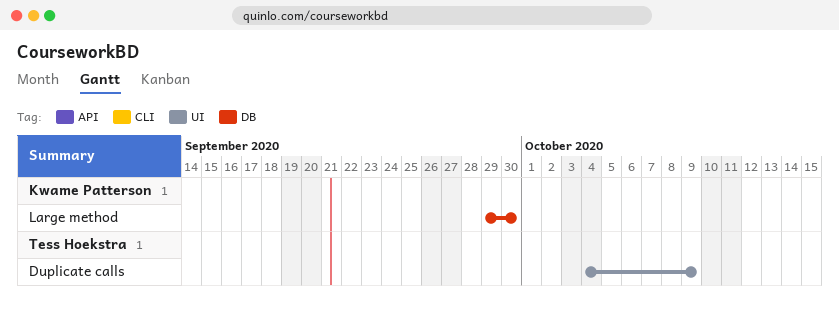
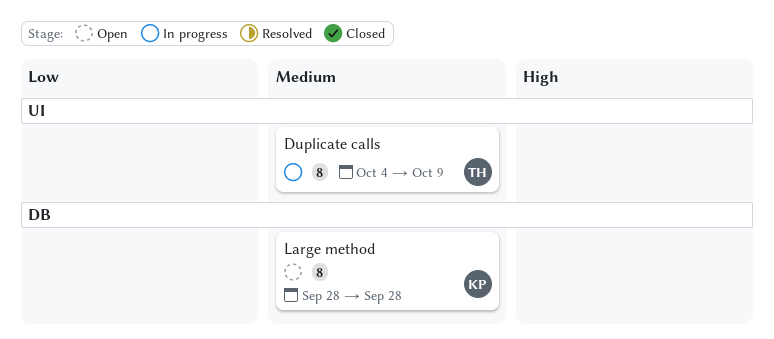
Large method, start: Sep 29 -> Sep 28
Large method, due: Sep 30 -> Sep 28

